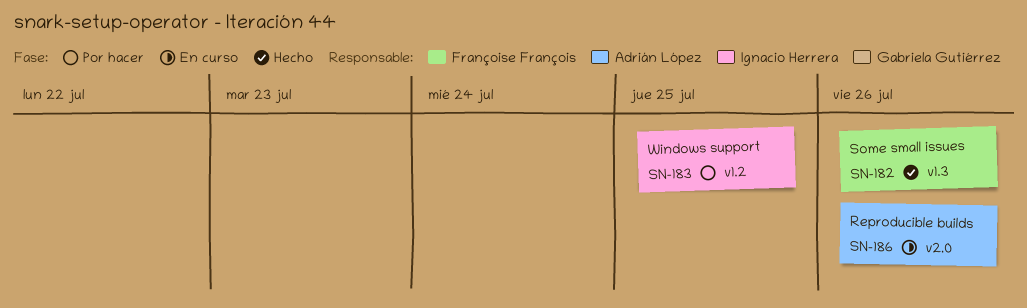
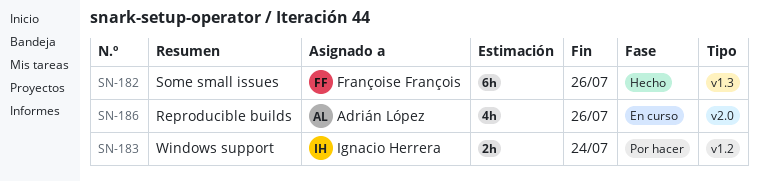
SN-183, due: Jul 25 -> Jul 24

